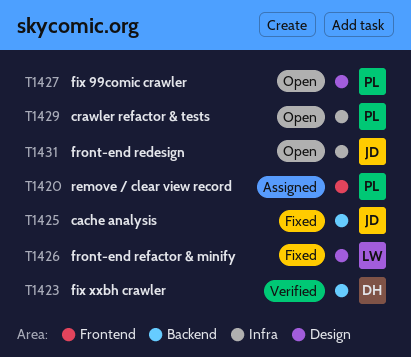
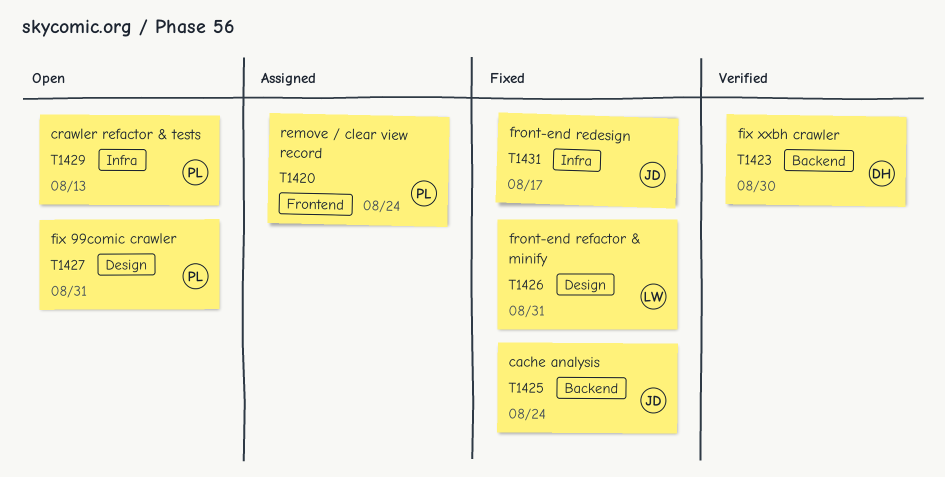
T1431, status: Open -> Fixed

